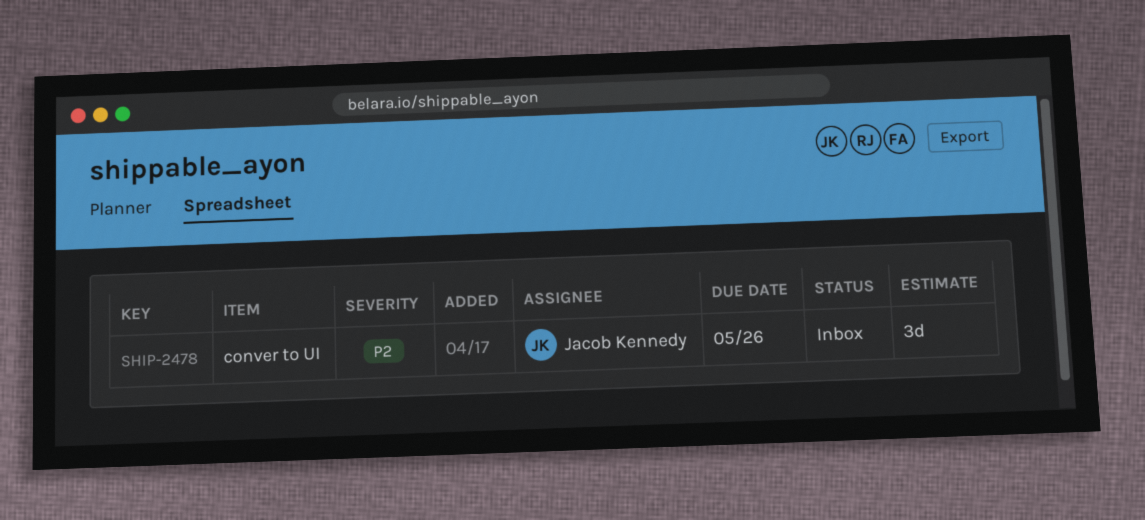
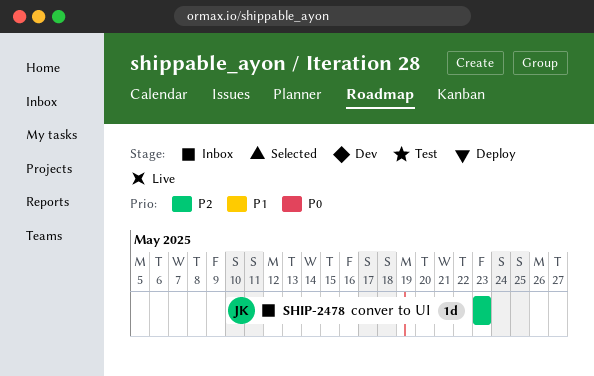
SHIP-2478, estimate: 3d -> 1d
SHIP-2478, due: May 26 -> May 23

